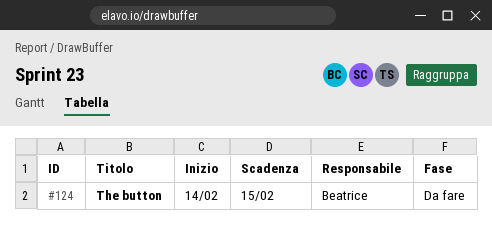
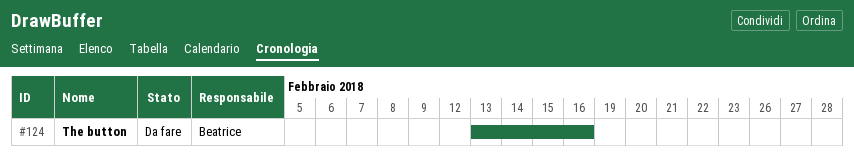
#124, start: Feb 14 -> Feb 13
#124, due: Feb 15 -> Feb 16

